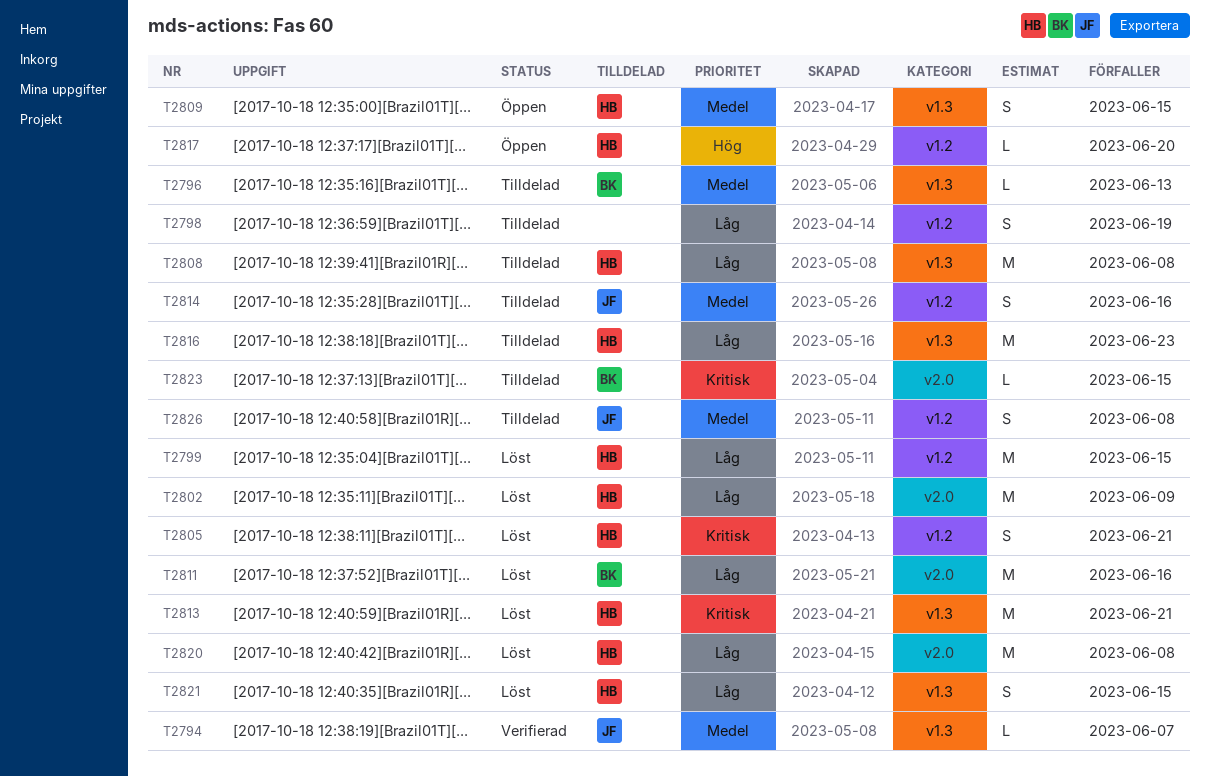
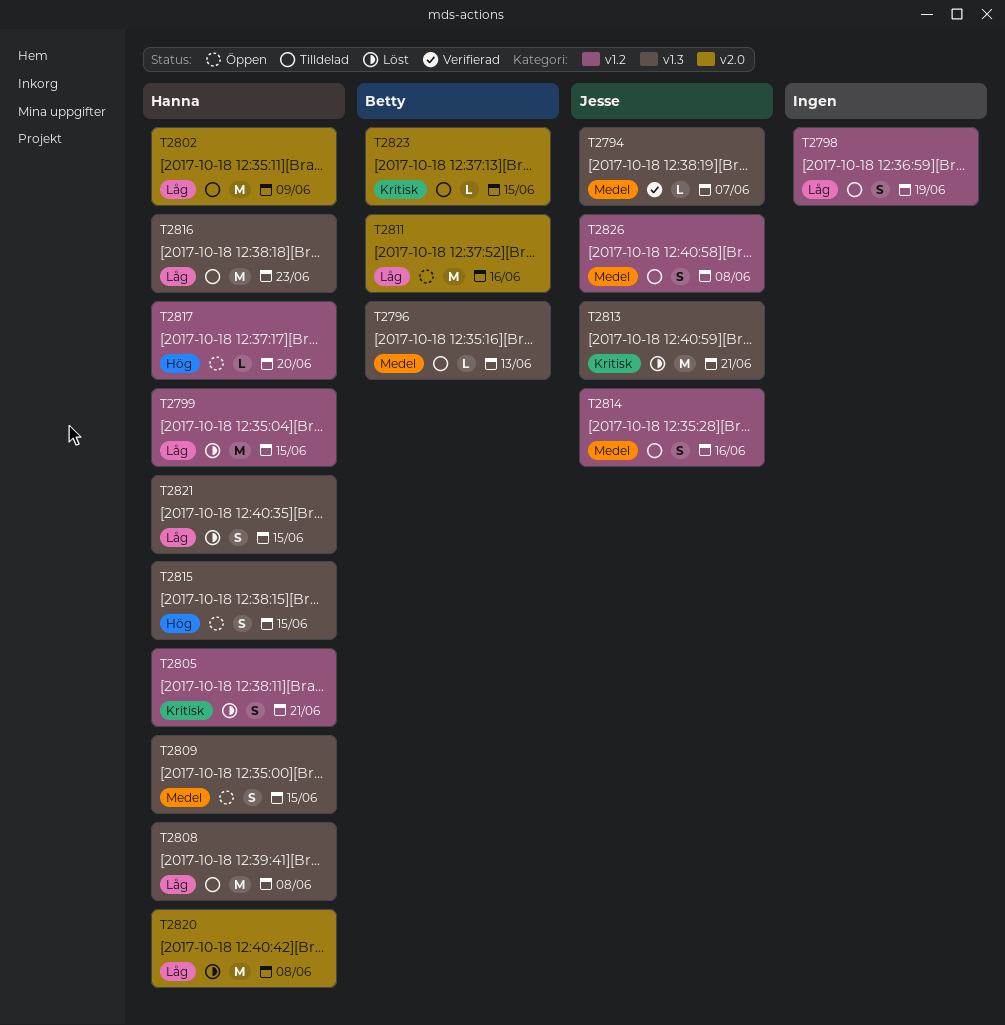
T2802, status: Löst -> Tilldelad
T2811, status: Löst -> Öppen
T2813, owner: Hanna -> Jesse
T2815: none -> present

